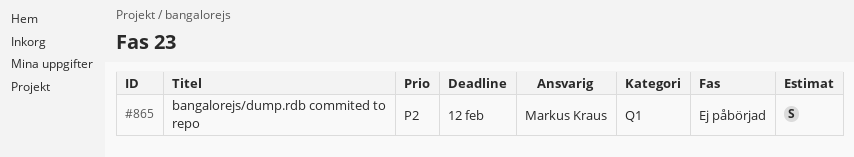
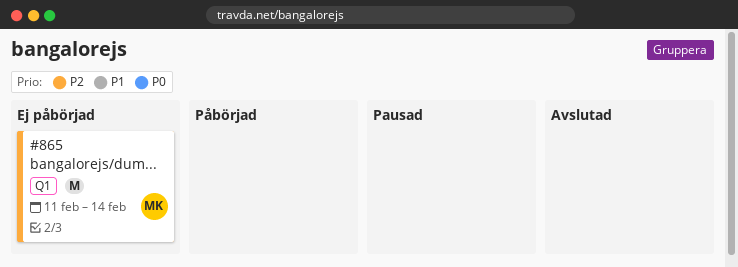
#865, estimate: S -> M
#865, due: Feb 12 -> Feb 14

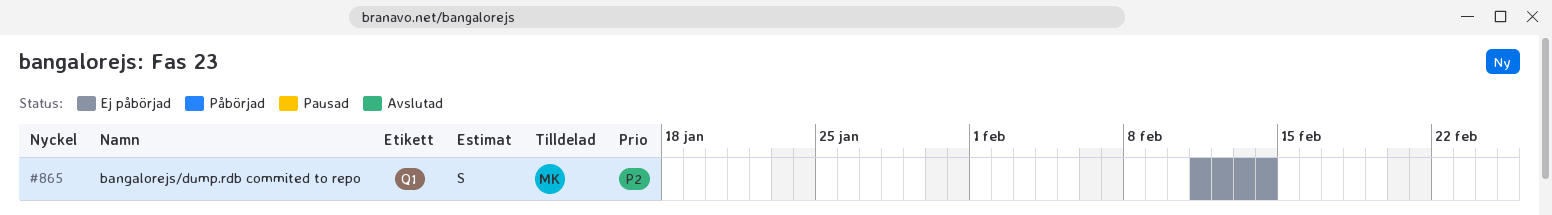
#865, estimate: M -> S

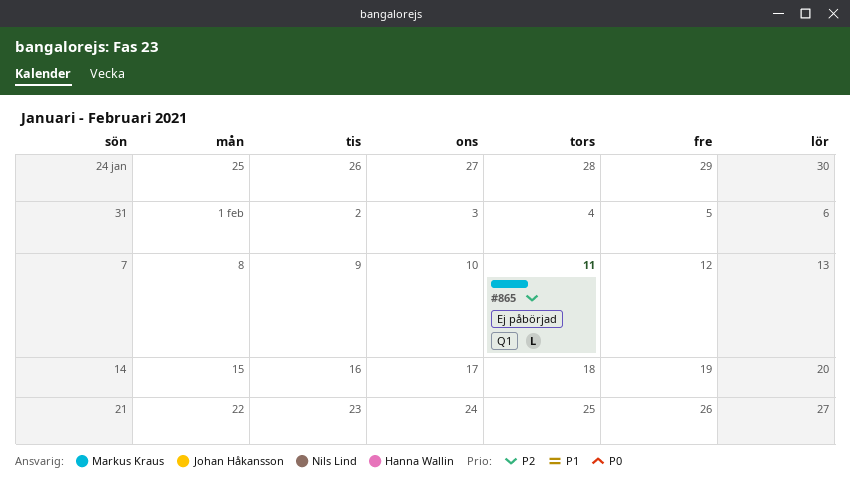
#865, estimate: S -> L
#865, due: Feb 14 -> Feb 11

